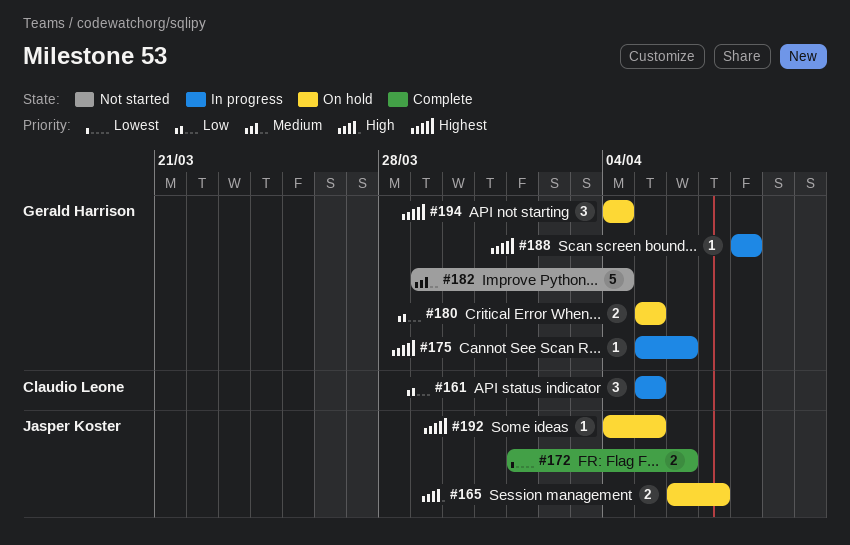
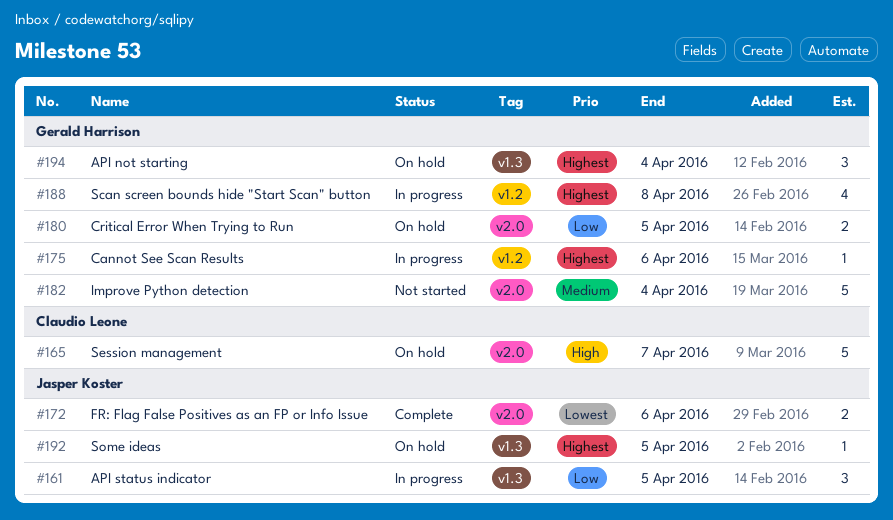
#161, owner: Claudio Leone -> Jasper Koster
#165, owner: Jasper Koster -> Claudio Leone
#165, estimate: 2 -> 5
#188, estimate: 1 -> 4

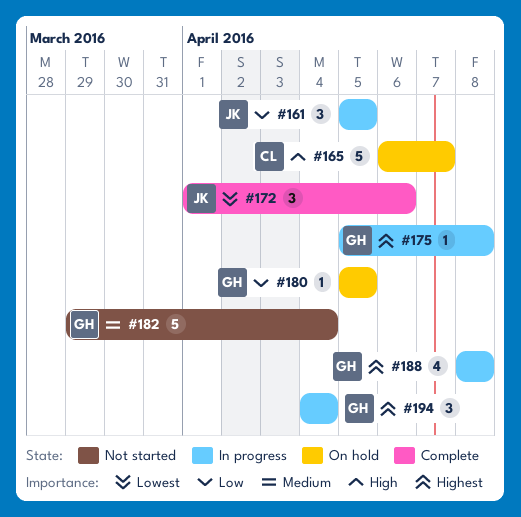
#172, estimate: 2 -> 3
#175, due: Apr 6 -> Apr 8
#180, estimate: 2 -> 1
#192: present -> none
#194, status: On hold -> In progress

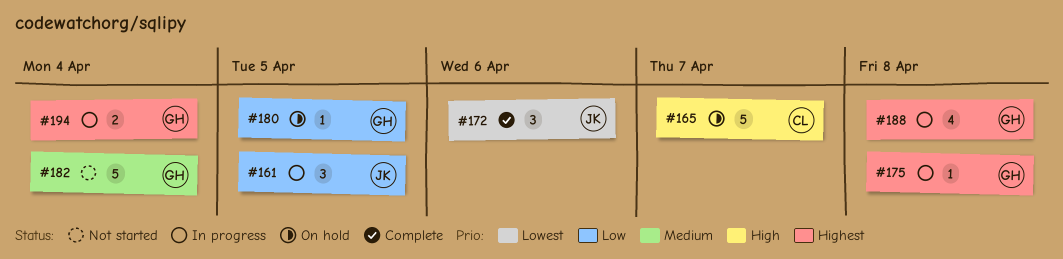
#194, estimate: 3 -> 2

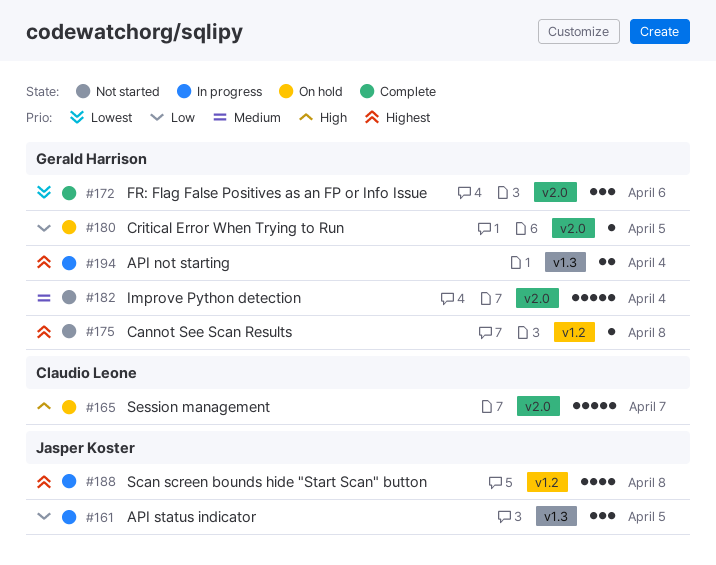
#172, owner: Jasper Koster -> Gerald Harrison
#175, status: In progress -> Not started
#188, owner: Gerald Harrison -> Jasper Koster

